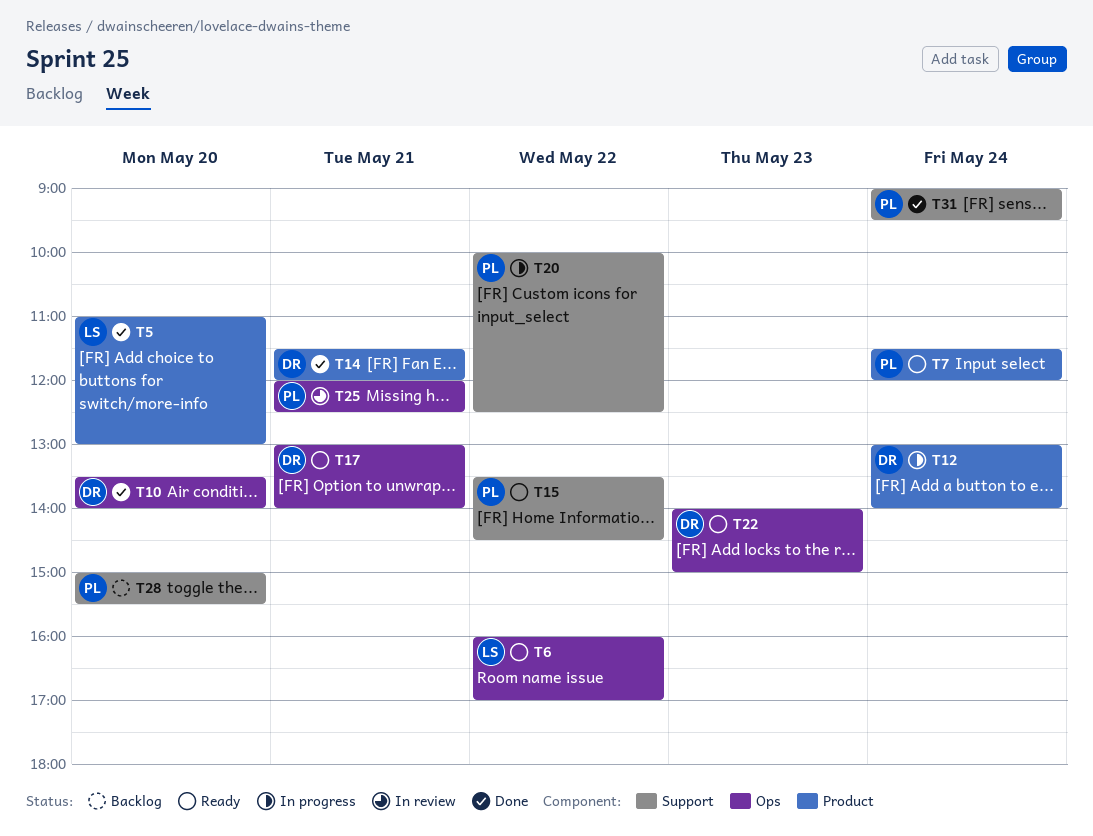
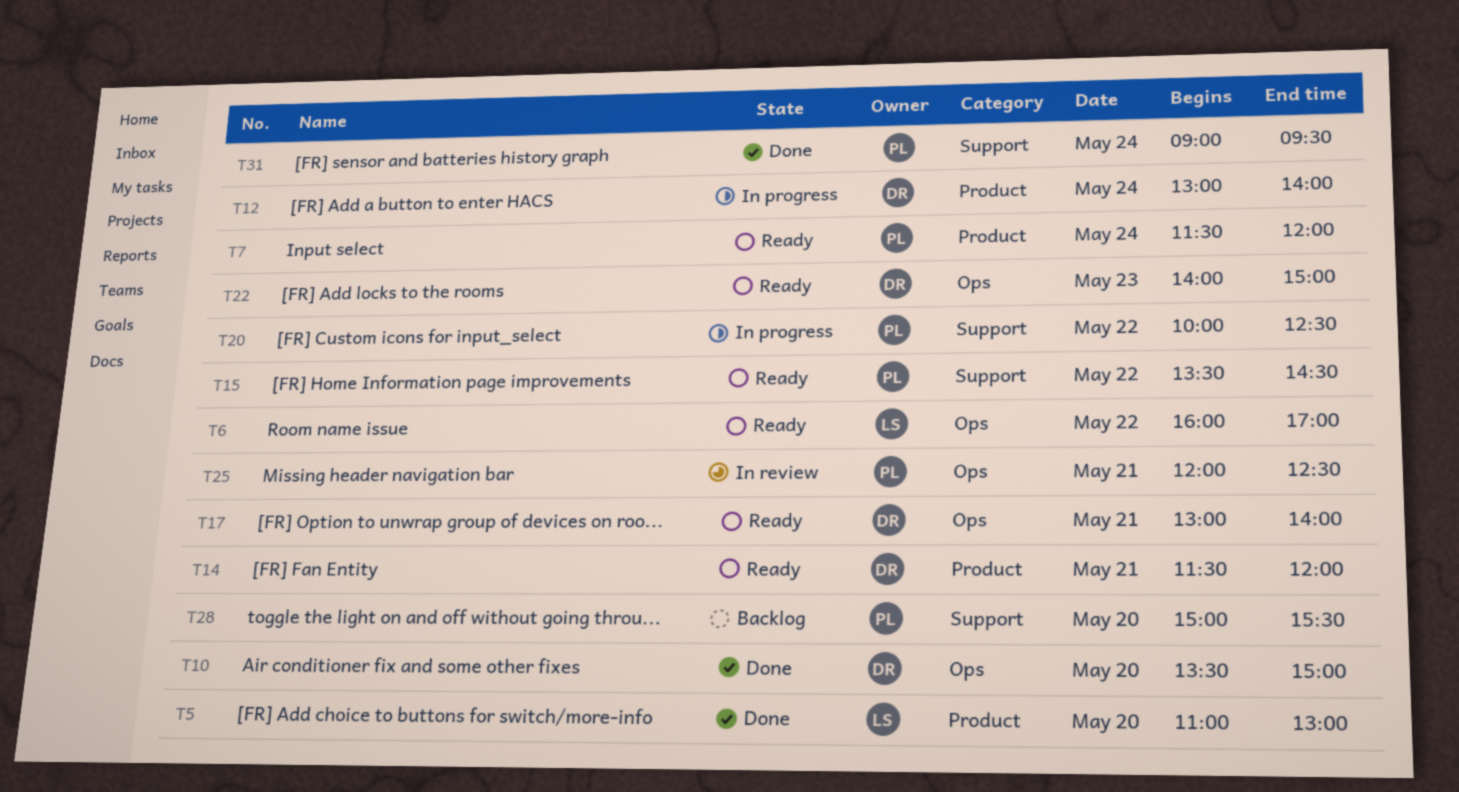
T10, ends: 14:00 -> 15:00
T14, status: Done -> Ready

